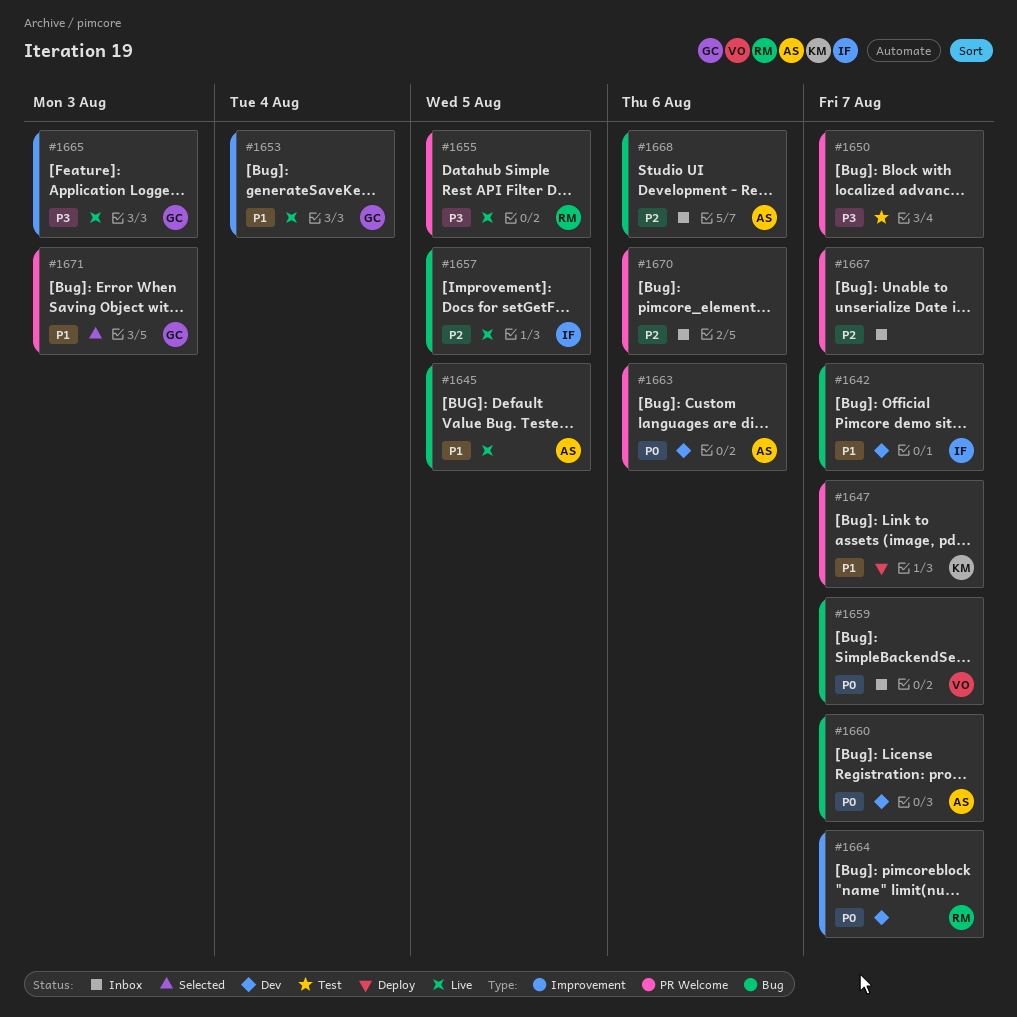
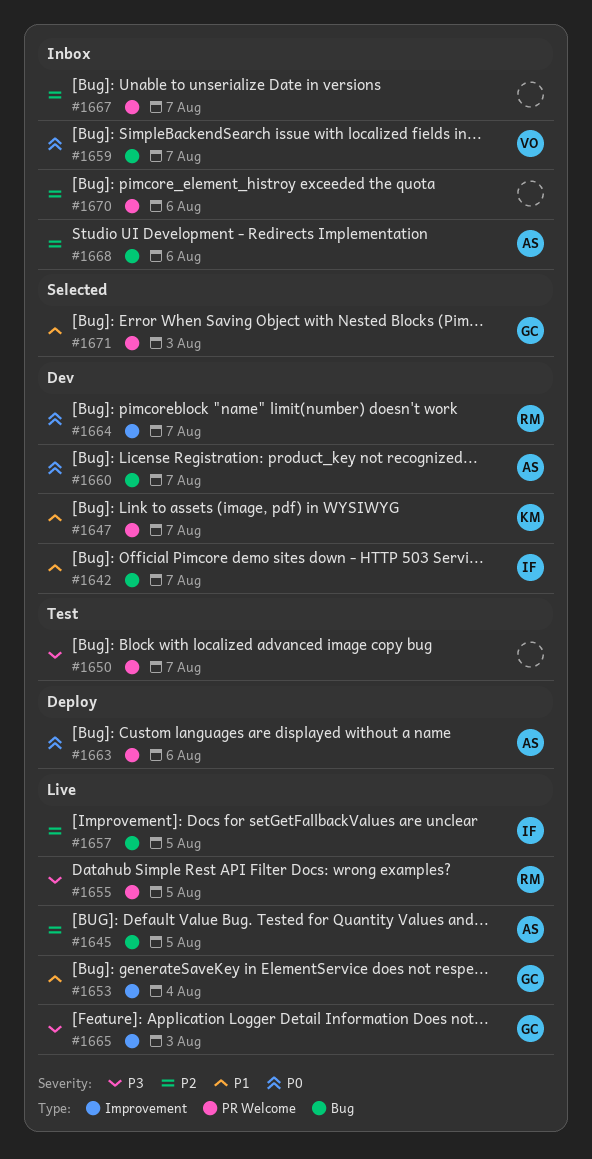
#1645, priority: P1 -> P2
#1647, status: Deploy -> Dev
#1663, status: Dev -> Deploy

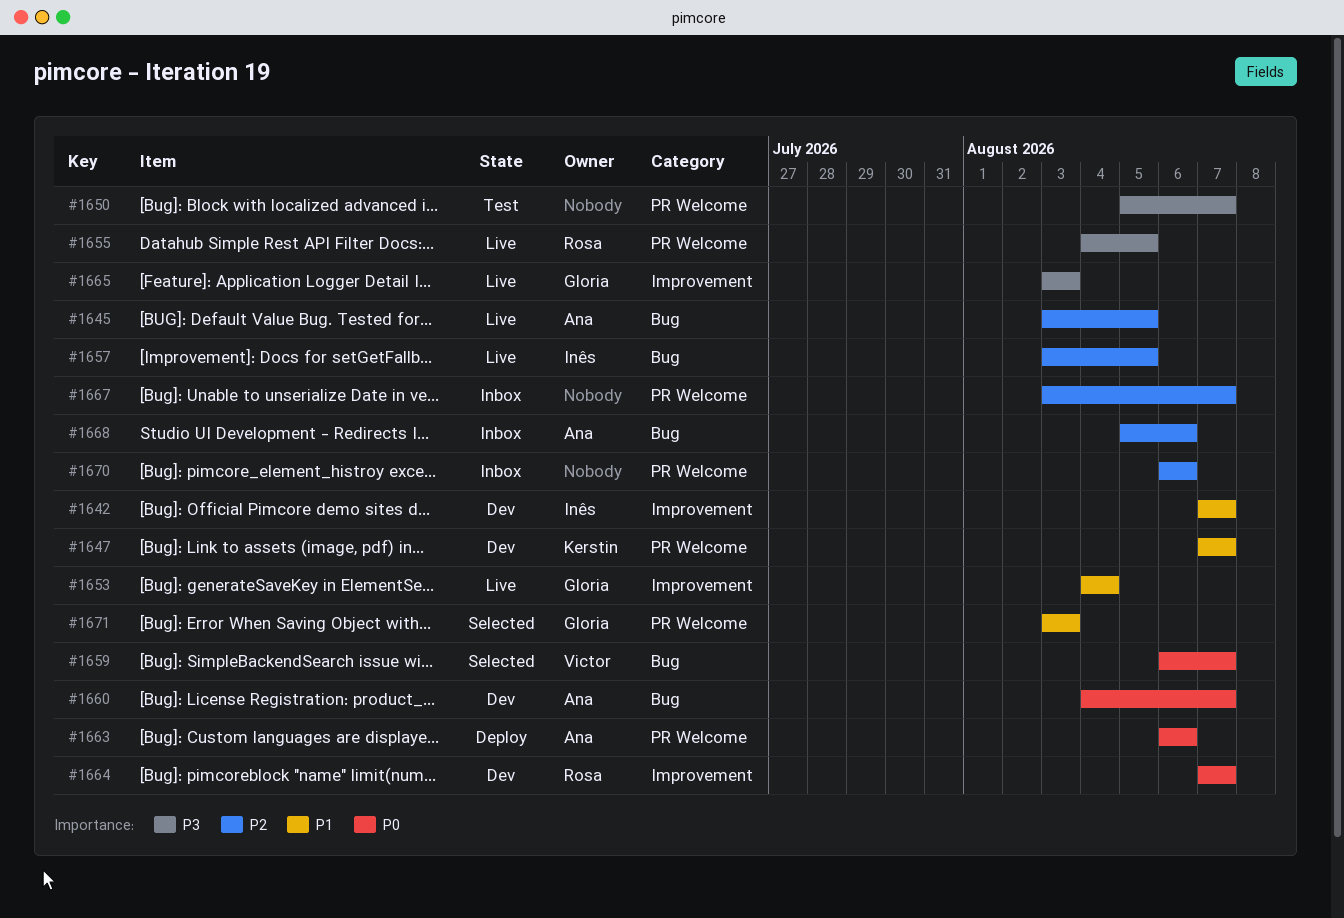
#1642, label: Bug -> Improvement
#1659, status: Inbox -> Selected

